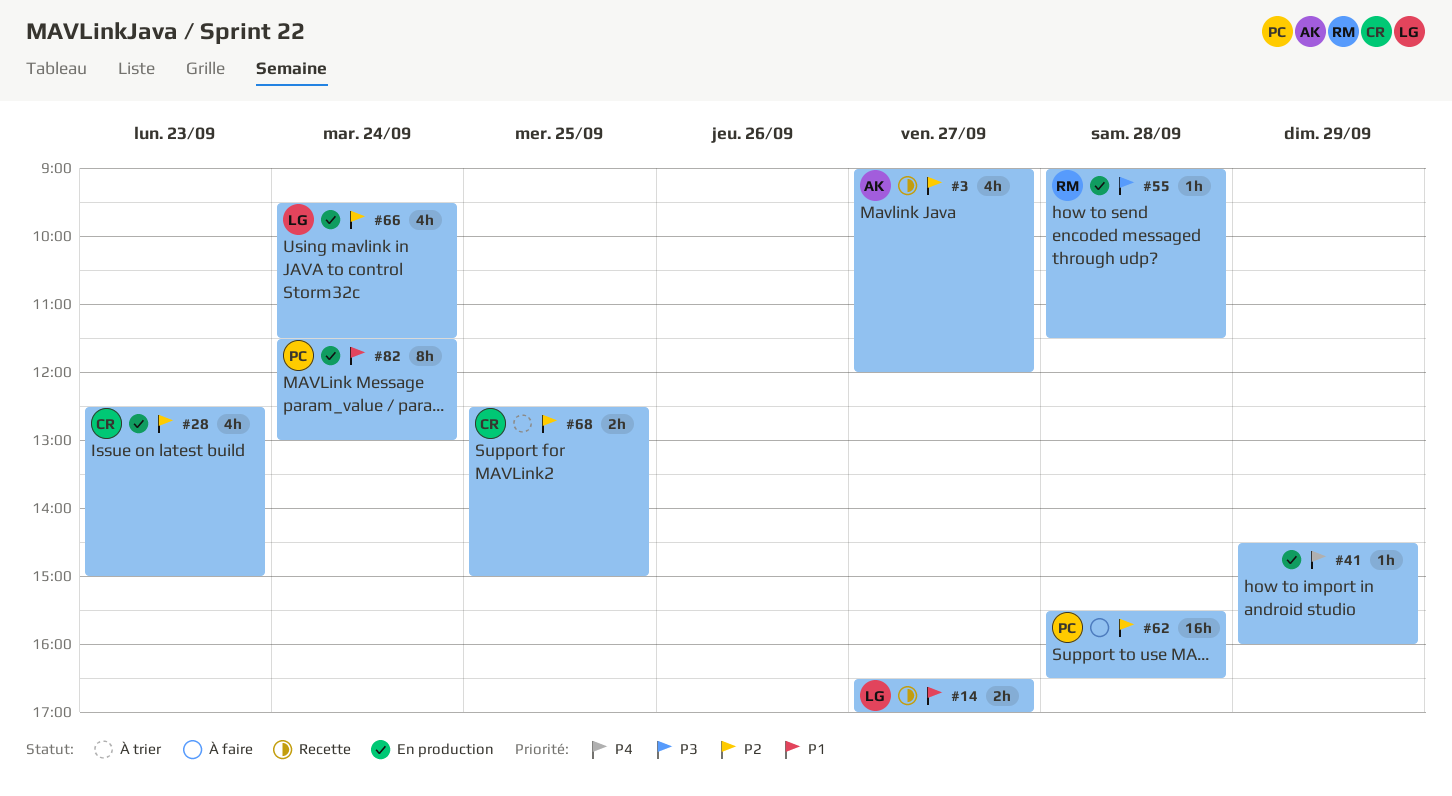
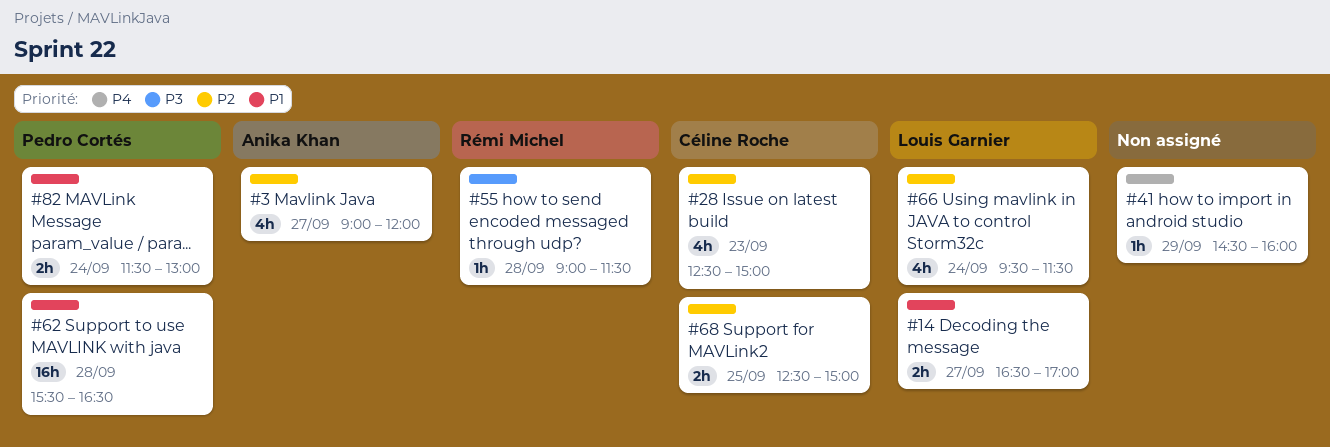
#62, priority: P2 -> P1
#82, estimate: 8h -> 2h

